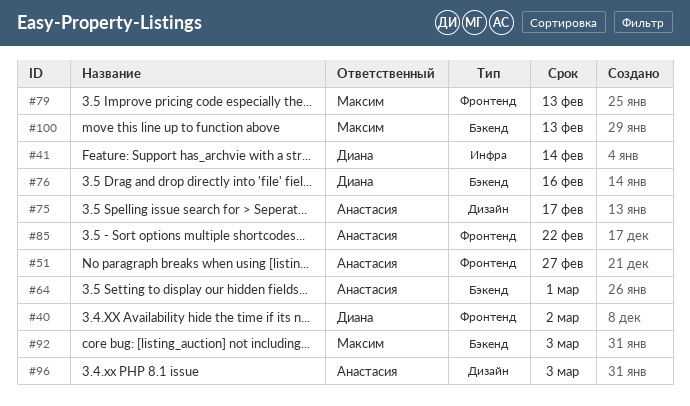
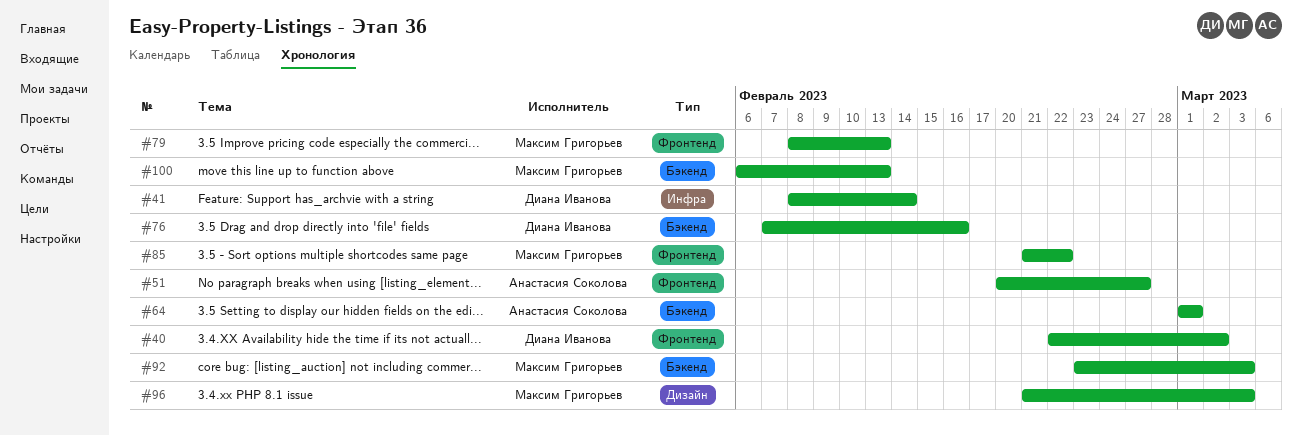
#75: present -> none
#85, owner: Анастасия Соколова -> Максим Григорьев
#96, owner: Анастасия Соколова -> Максим Григорьев

